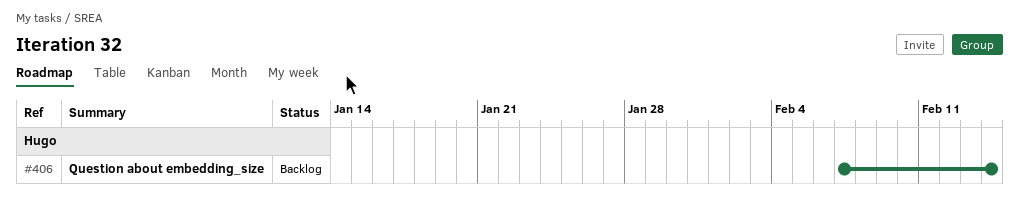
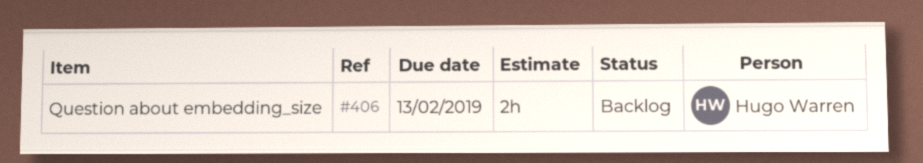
#406, due: Feb 14 -> Feb 13

